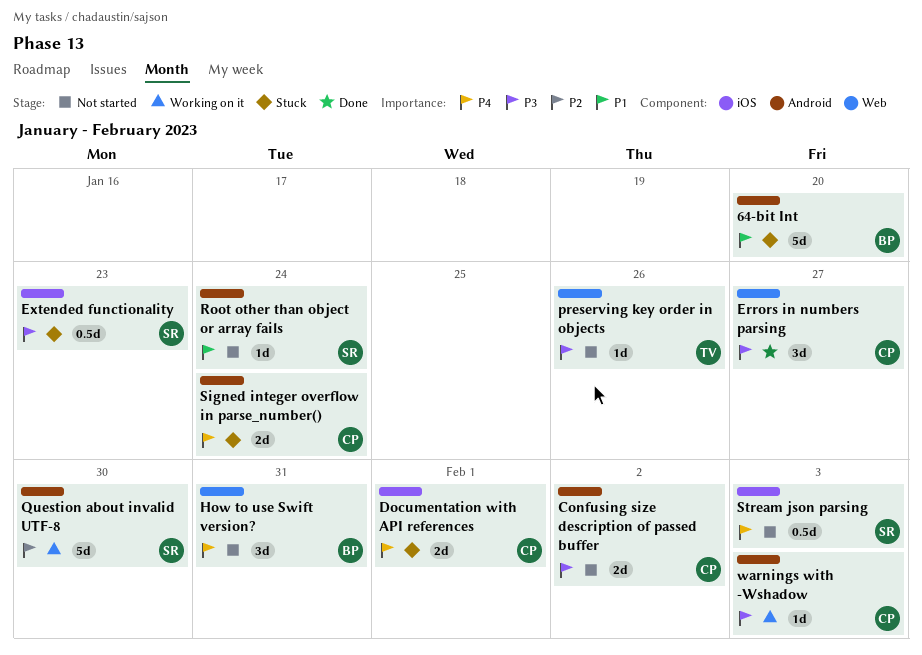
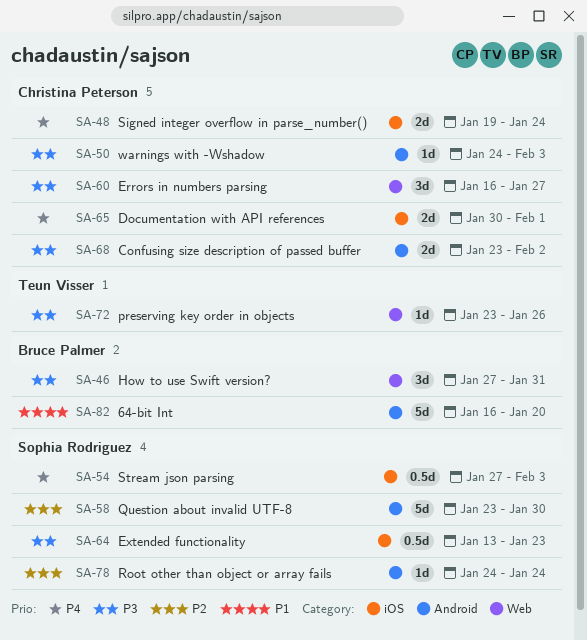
How to use Swift version?, priority: P4 -> P3
Root other than object or array fails, priority: P1 -> P2
Signed integer overflow in parse_number(), label: Android -> iOS

